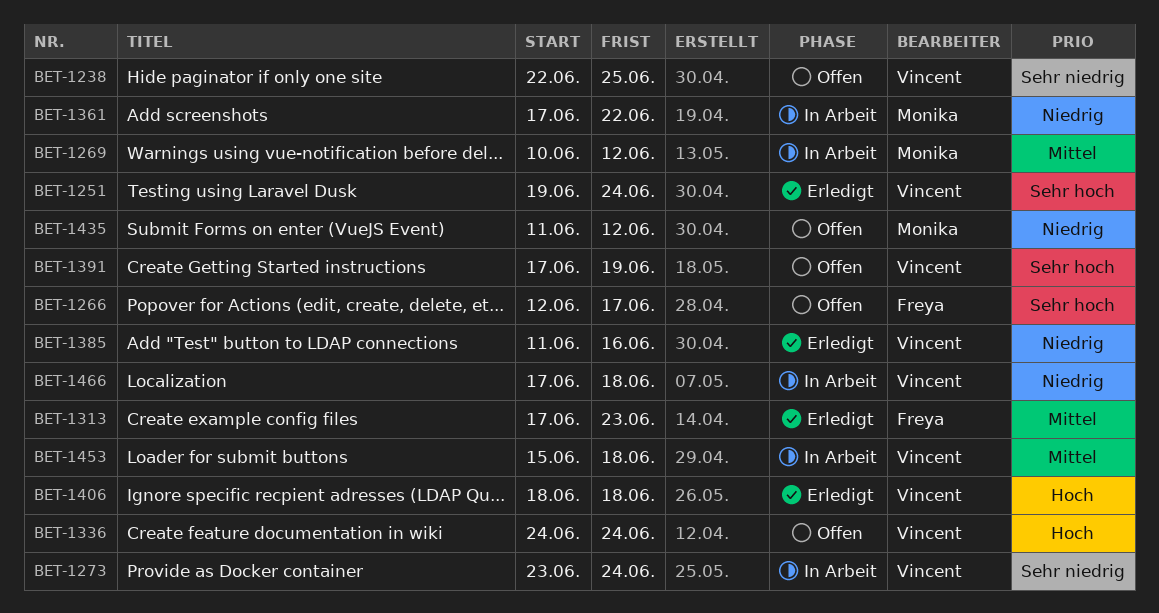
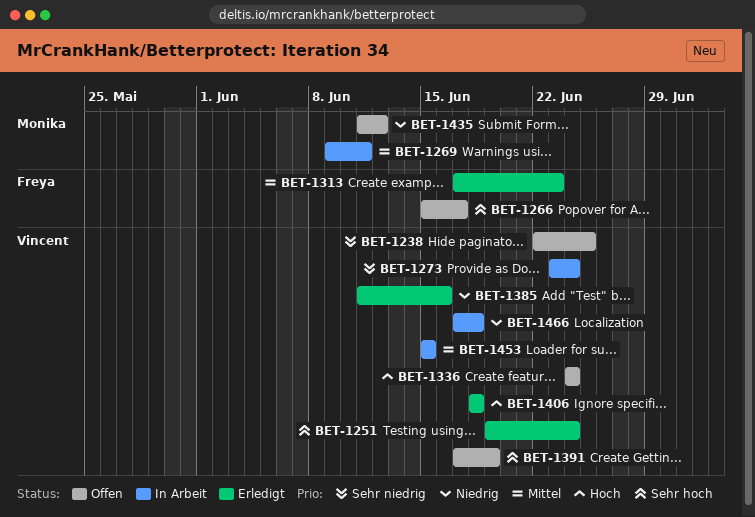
BET-1266, start: Jun 12 -> Jun 15
BET-1269, start: Jun 10 -> Jun 9
BET-1269, due: Jun 12 -> Jun 11
BET-1361: present -> none
BET-1453, due: Jun 18 -> Jun 15

